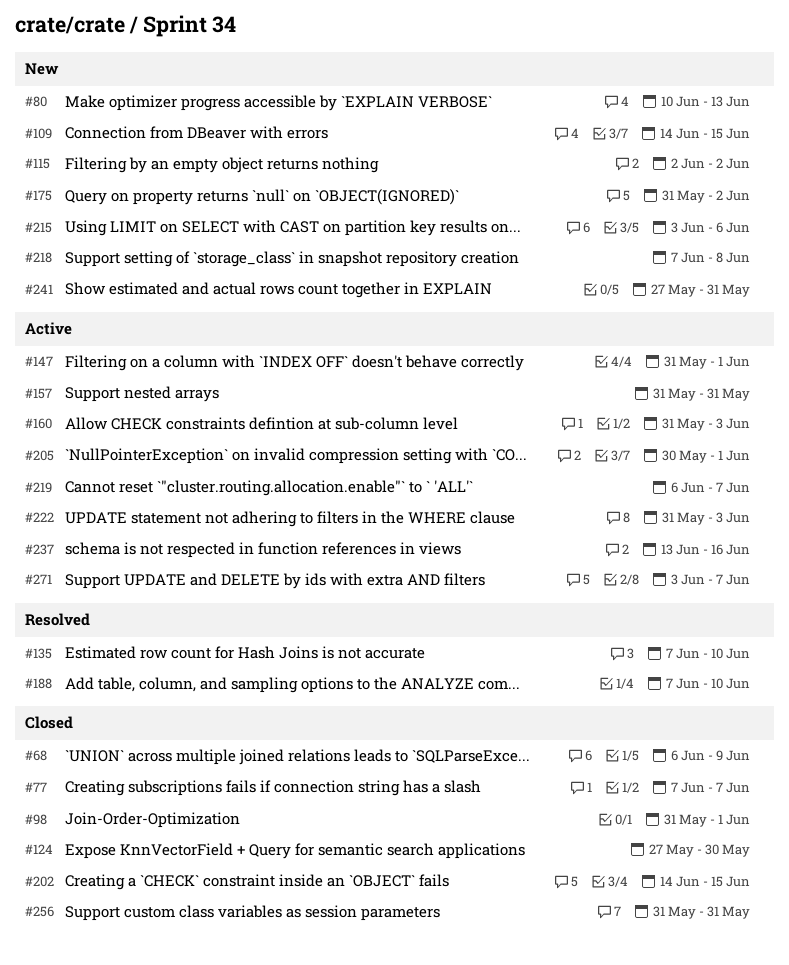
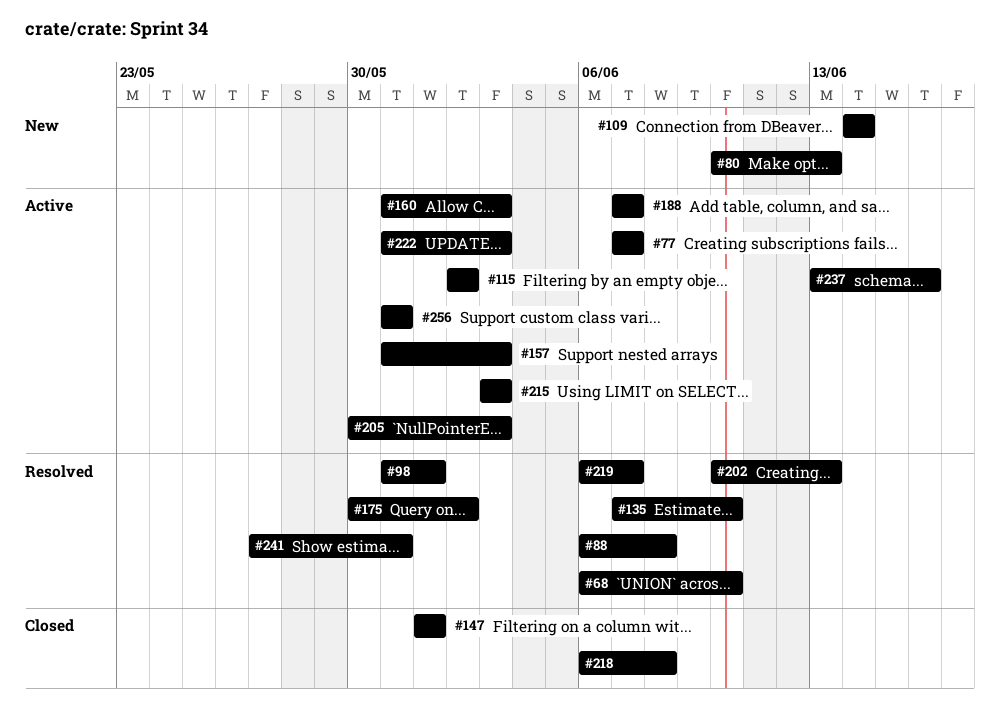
#68, status: Closed -> Resolved
#68, due: Jun 9 -> Jun 10
#77, status: Closed -> Active
#88: none -> present
#98, status: Closed -> Resolved
#109, due: Jun 15 -> Jun 14
#115, status: New -> Active
#124: present -> none
#147, status: Active -> Closed
#147, start: May 31 -> Jun 1
#157, due: May 31 -> Jun 3
#175, status: New -> Resolved
#175, start: May 31 -> May 30
#188, status: Resolved -> Active
#188, due: Jun 10 -> Jun 7
#202, status: Closed -> Resolved
#202, start: Jun 14 -> Jun 10
#202, due: Jun 15 -> Jun 13
#205, due: Jun 1 -> Jun 3
#215, status: New -> Active
#215, due: Jun 6 -> Jun 3
#218, status: New -> Closed
#218, start: Jun 7 -> Jun 6
#219, status: Active -> Resolved
#241, status: New -> Resolved
#256, status: Closed -> Active
#271: present -> none

